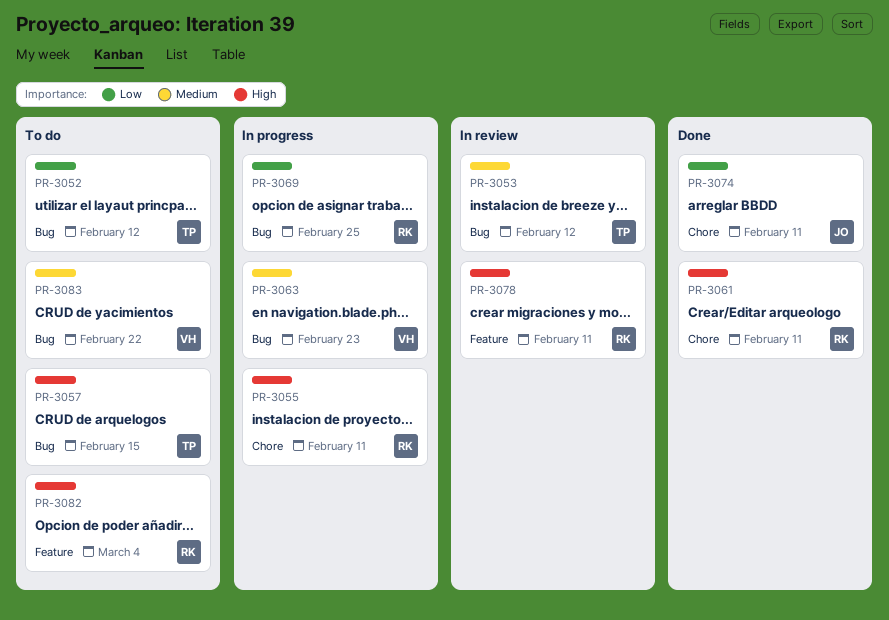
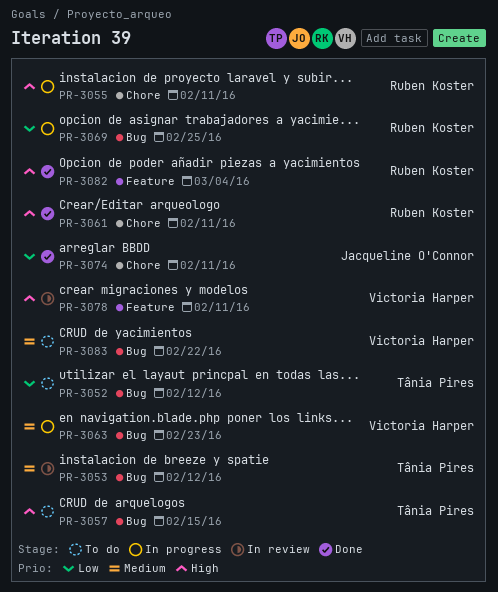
PR-3078, owner: Ruben Koster -> Victoria Harper
PR-3082, status: To do -> Done

